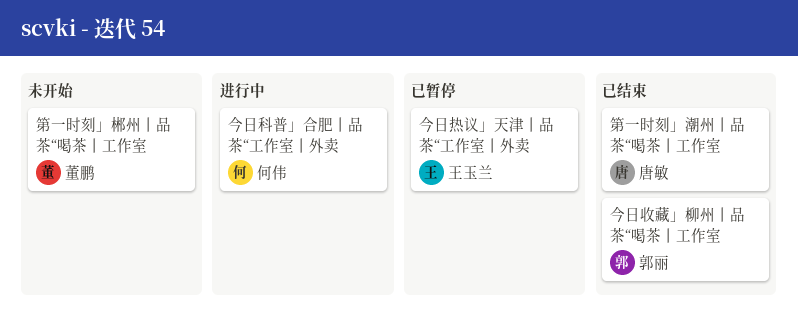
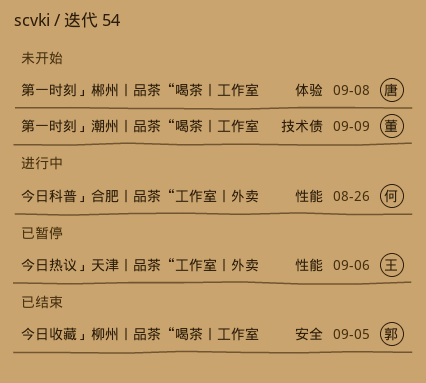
第一时刻」潮州丨品茶“喝茶丨工作室, status: 已结束 -> 未开始
第一时刻」潮州丨品茶“喝茶丨工作室, owner: 唐敏 -> 董鹏
第一时刻」郴州丨品茶“喝茶丨工作室, owner: 董鹏 -> 唐敏

